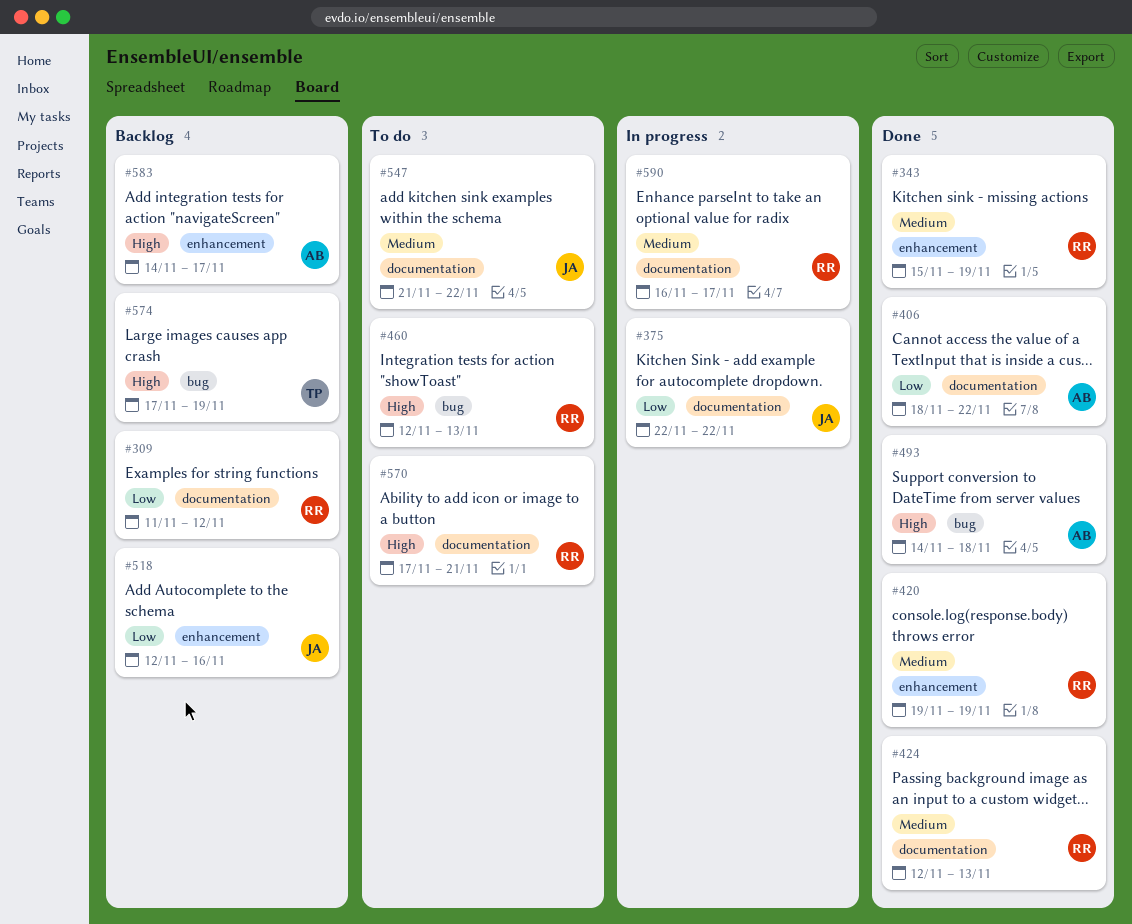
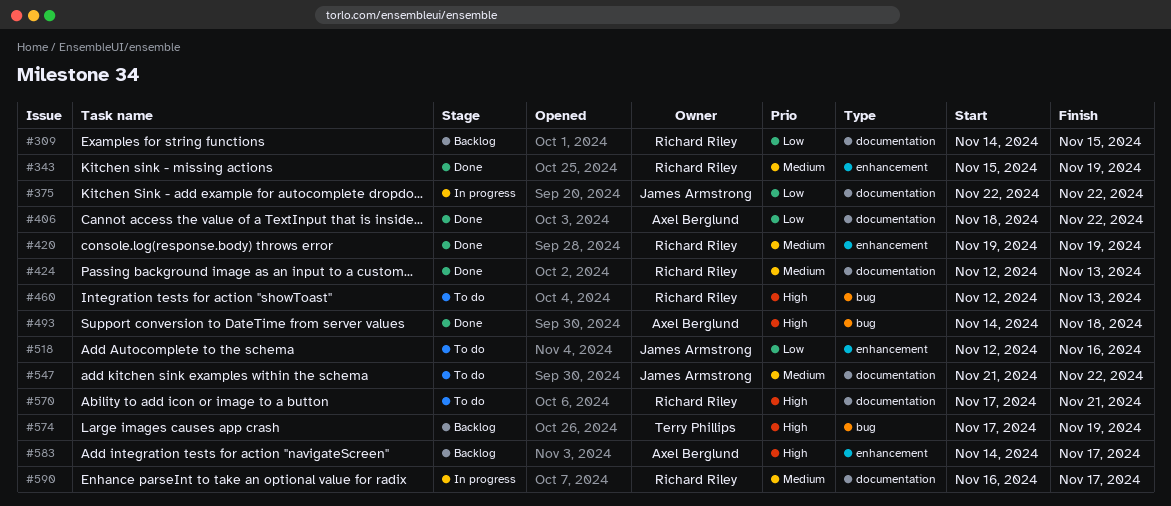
#309, start: Nov 11 -> Nov 14
#309, due: Nov 12 -> Nov 15
#518, status: Backlog -> To do

